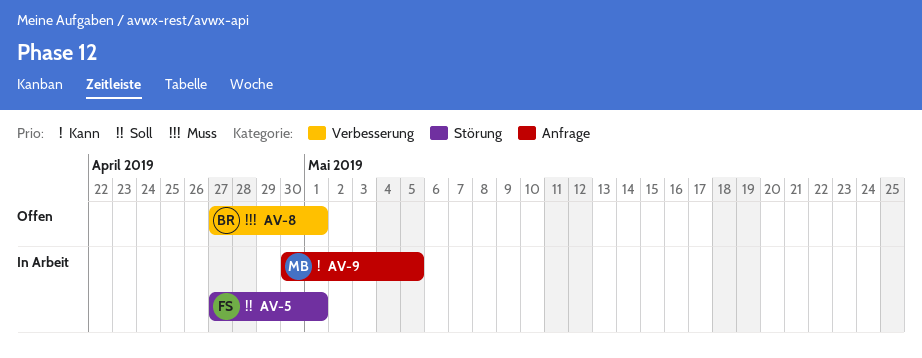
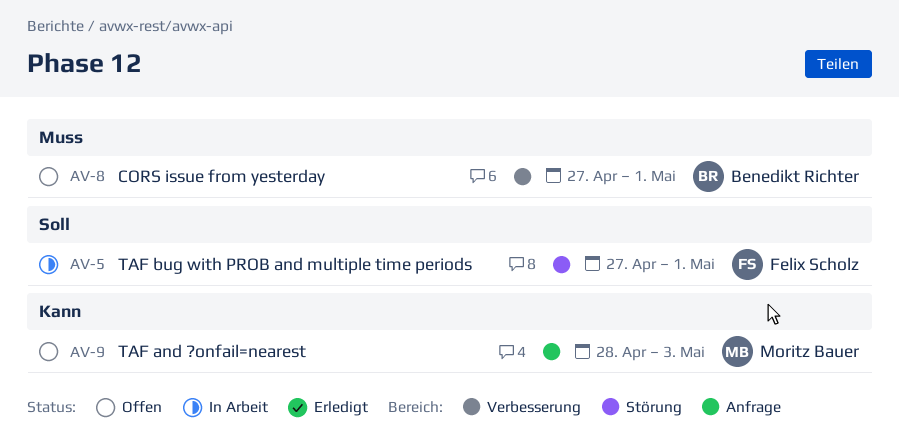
AV-9, status: In Arbeit -> Offen
AV-9, start: Apr 30 -> Apr 28
AV-9, due: May 5 -> May 3

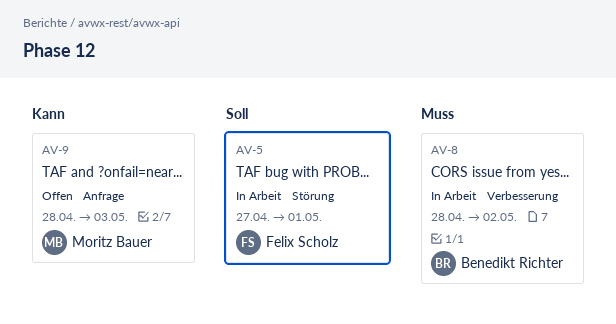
AV-8, status: Offen -> In Arbeit
AV-8, start: Apr 27 -> Apr 28
AV-8, due: May 1 -> May 2

